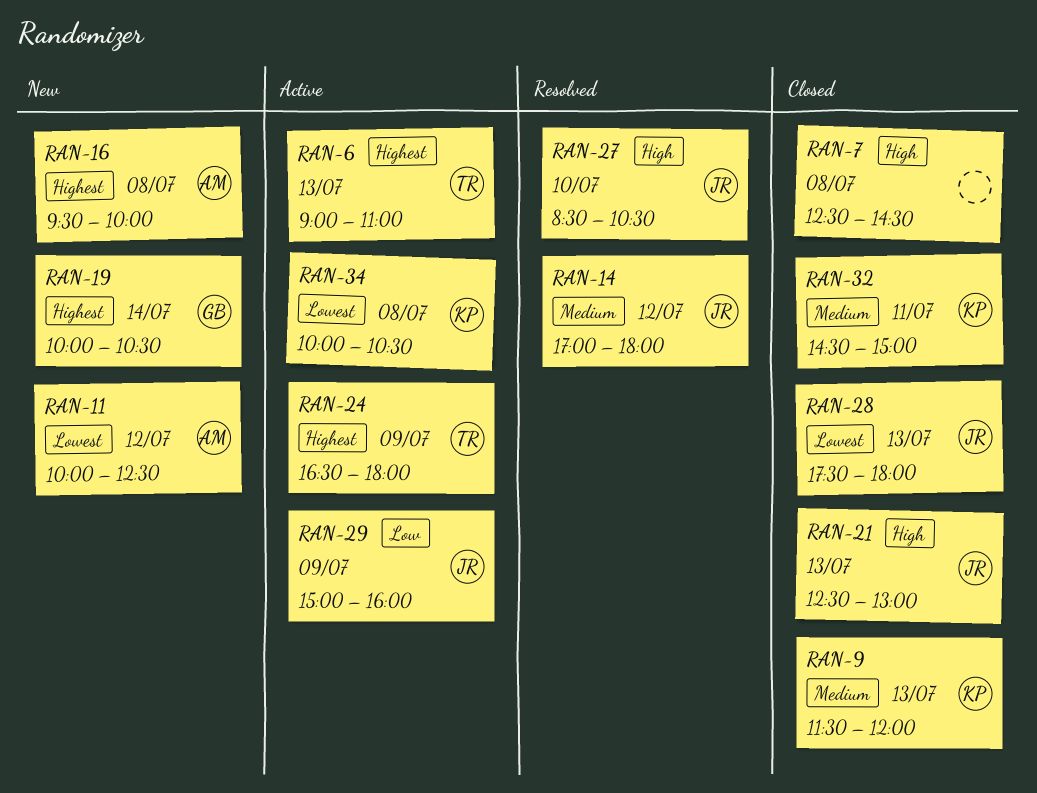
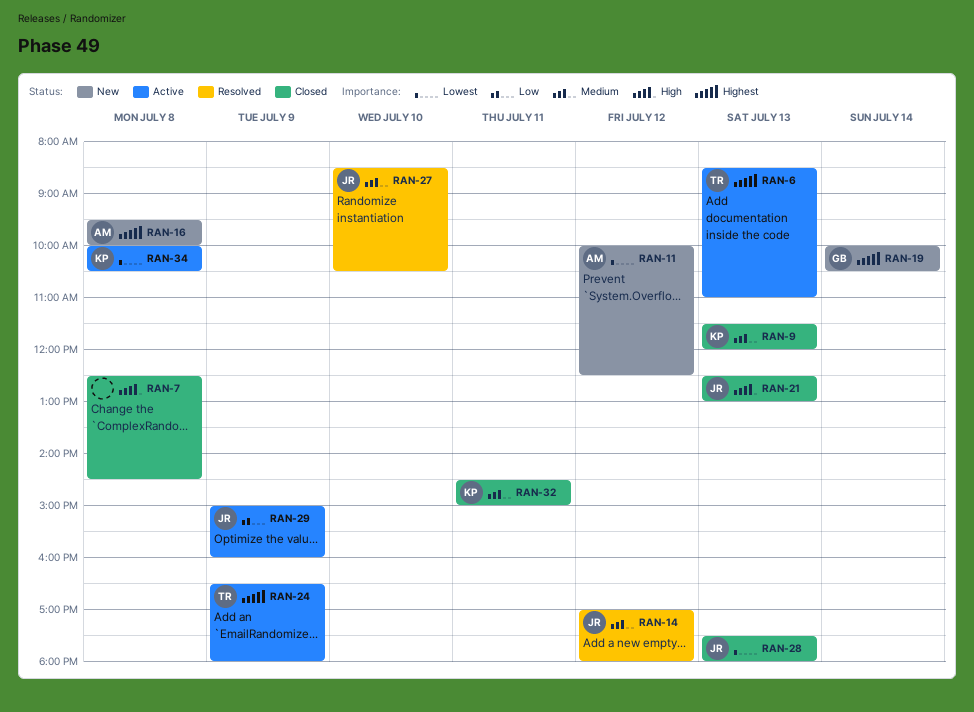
RAN-6, begins: 09:00 -> 08:30
RAN-27, priority: High -> Medium

